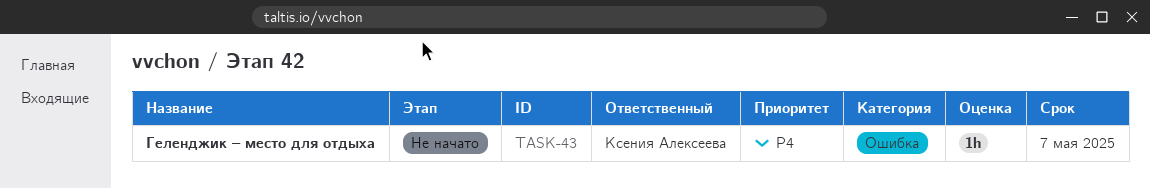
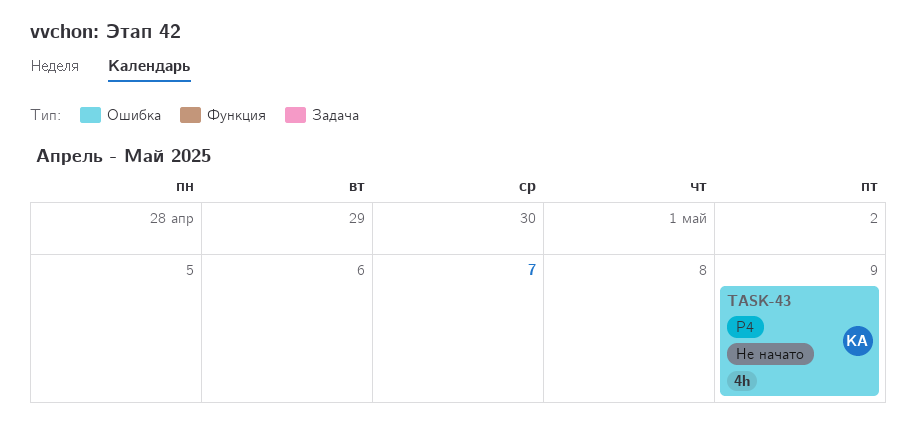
TASK-43, estimate: 1h -> 4h
TASK-43, due: May 7 -> May 9

